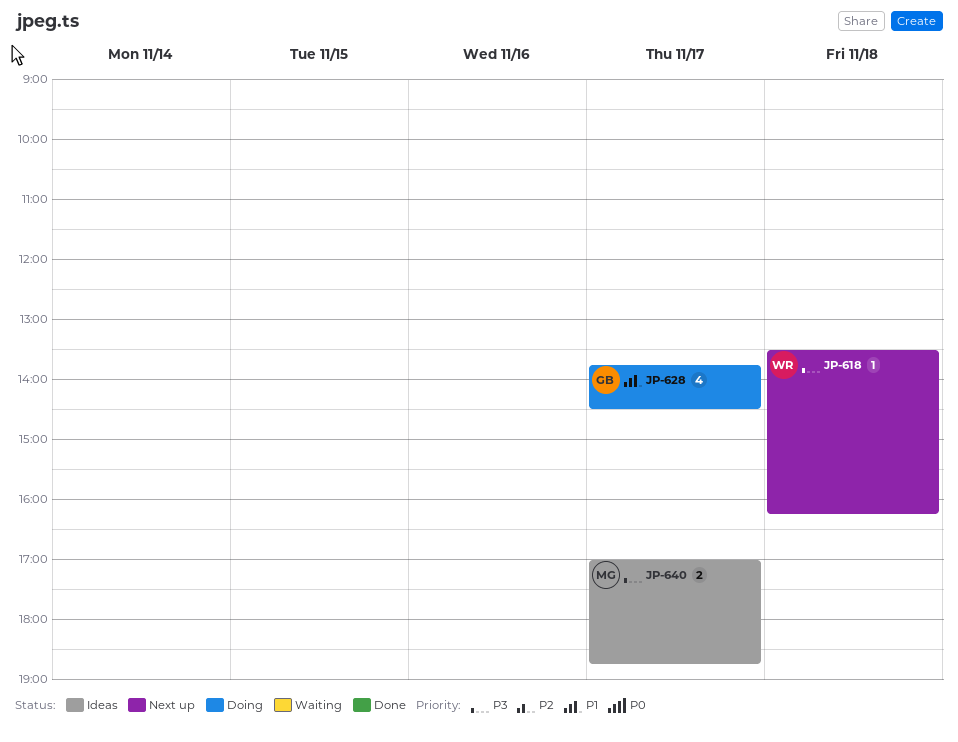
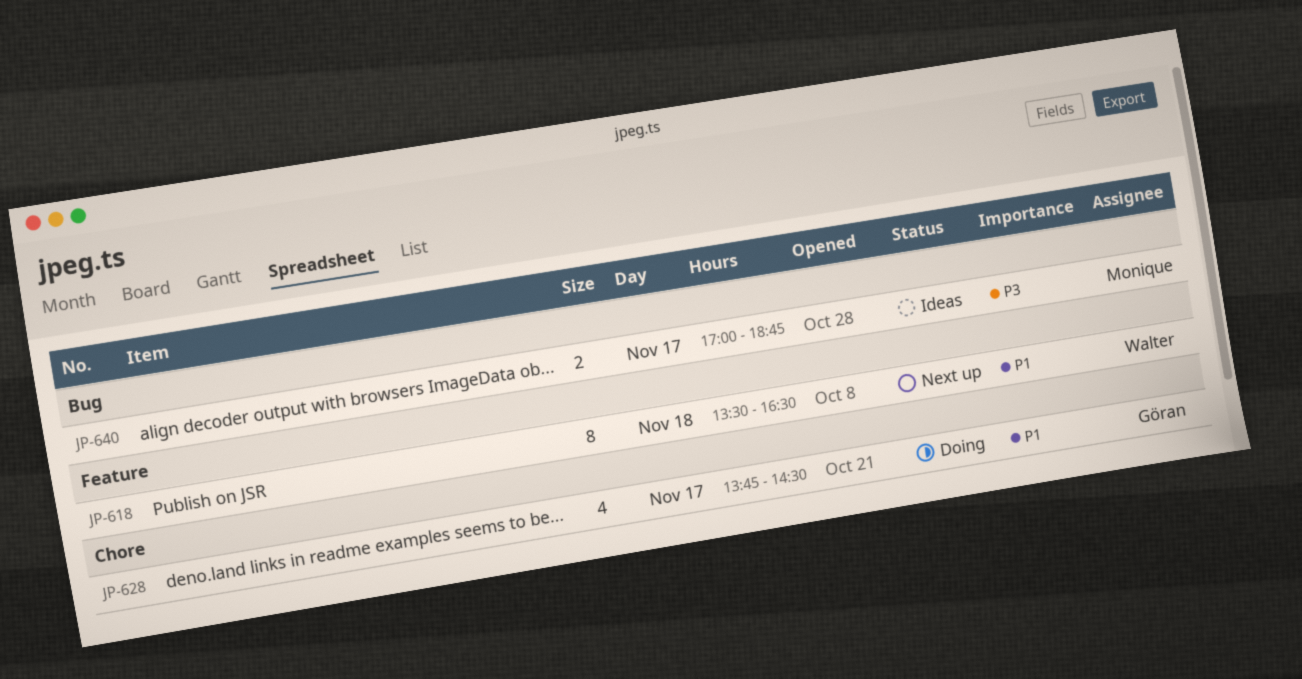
JP-618, priority: P3 -> P1
JP-618, estimate: 1 -> 8
JP-618, ends: 16:15 -> 16:30

